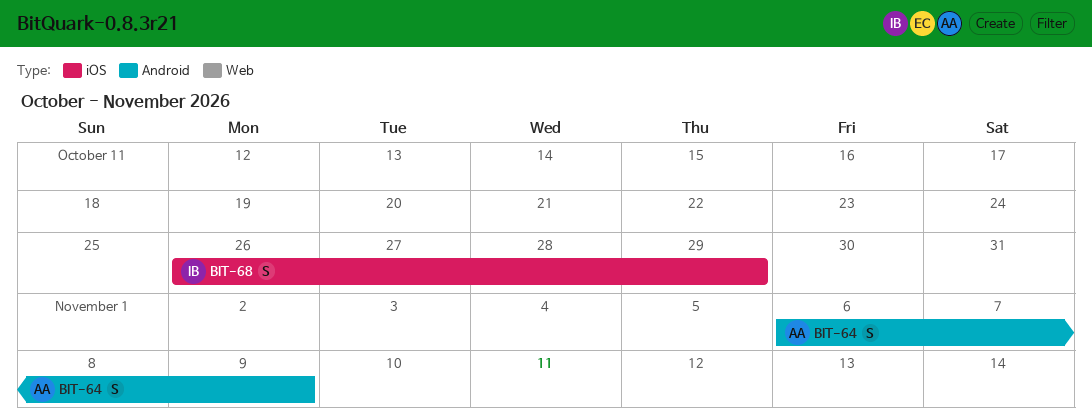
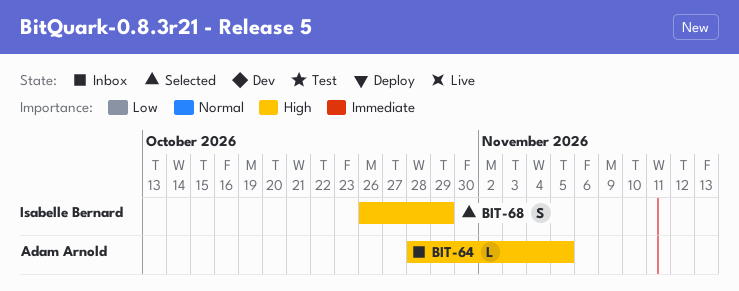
BIT-64, estimate: S -> L
BIT-64, start: Nov 6 -> Oct 28
BIT-64, due: Nov 9 -> Nov 5

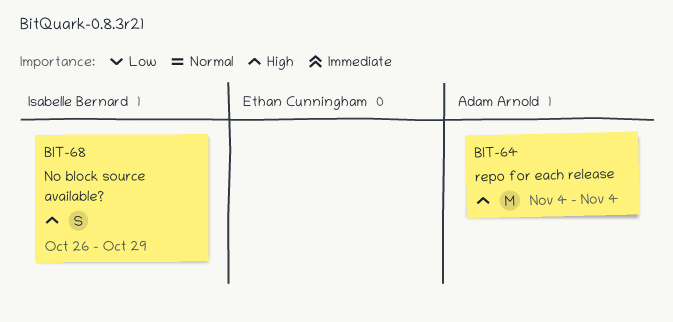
BIT-64, estimate: L -> M
BIT-64, start: Oct 28 -> Nov 4
BIT-64, due: Nov 5 -> Nov 4

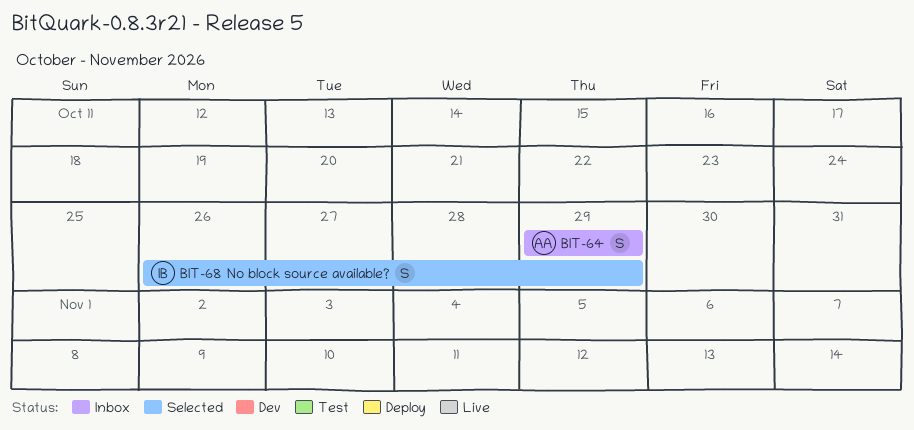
BIT-64, estimate: M -> S
BIT-64, start: Nov 4 -> Oct 29
BIT-64, due: Nov 4 -> Oct 29

